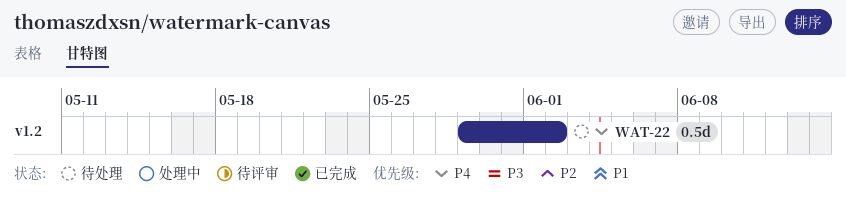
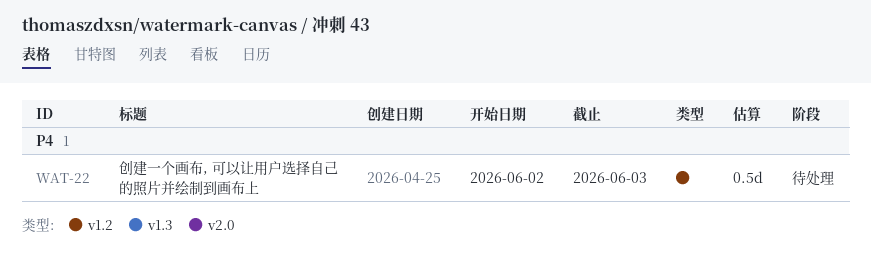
WAT-22, start: May 29 -> Jun 2
WAT-22, due: Jun 2 -> Jun 3

